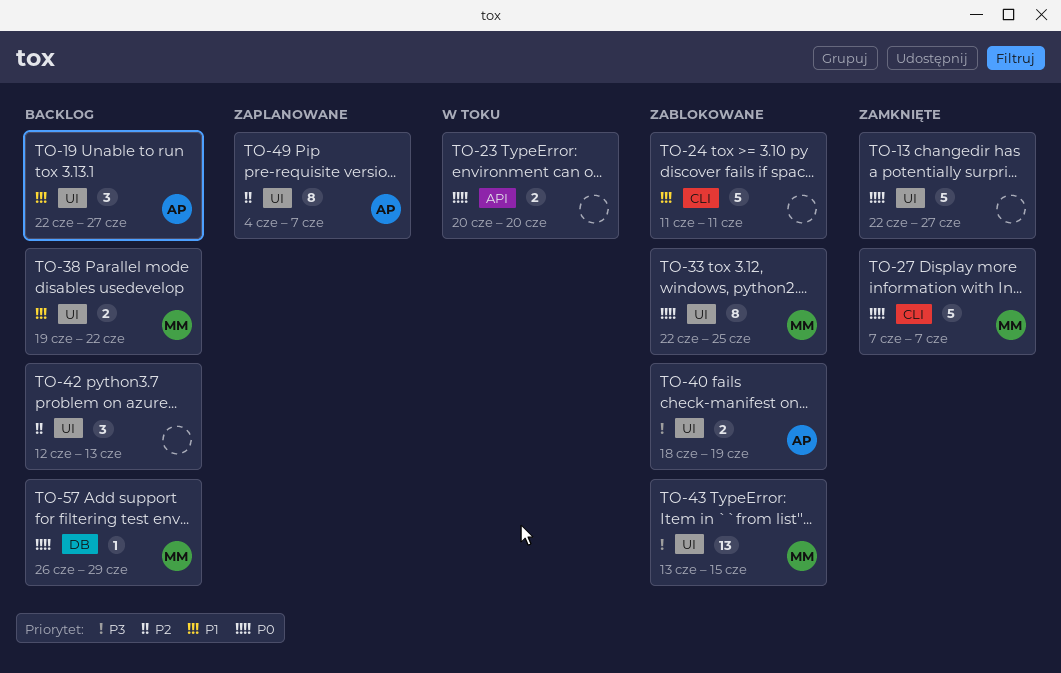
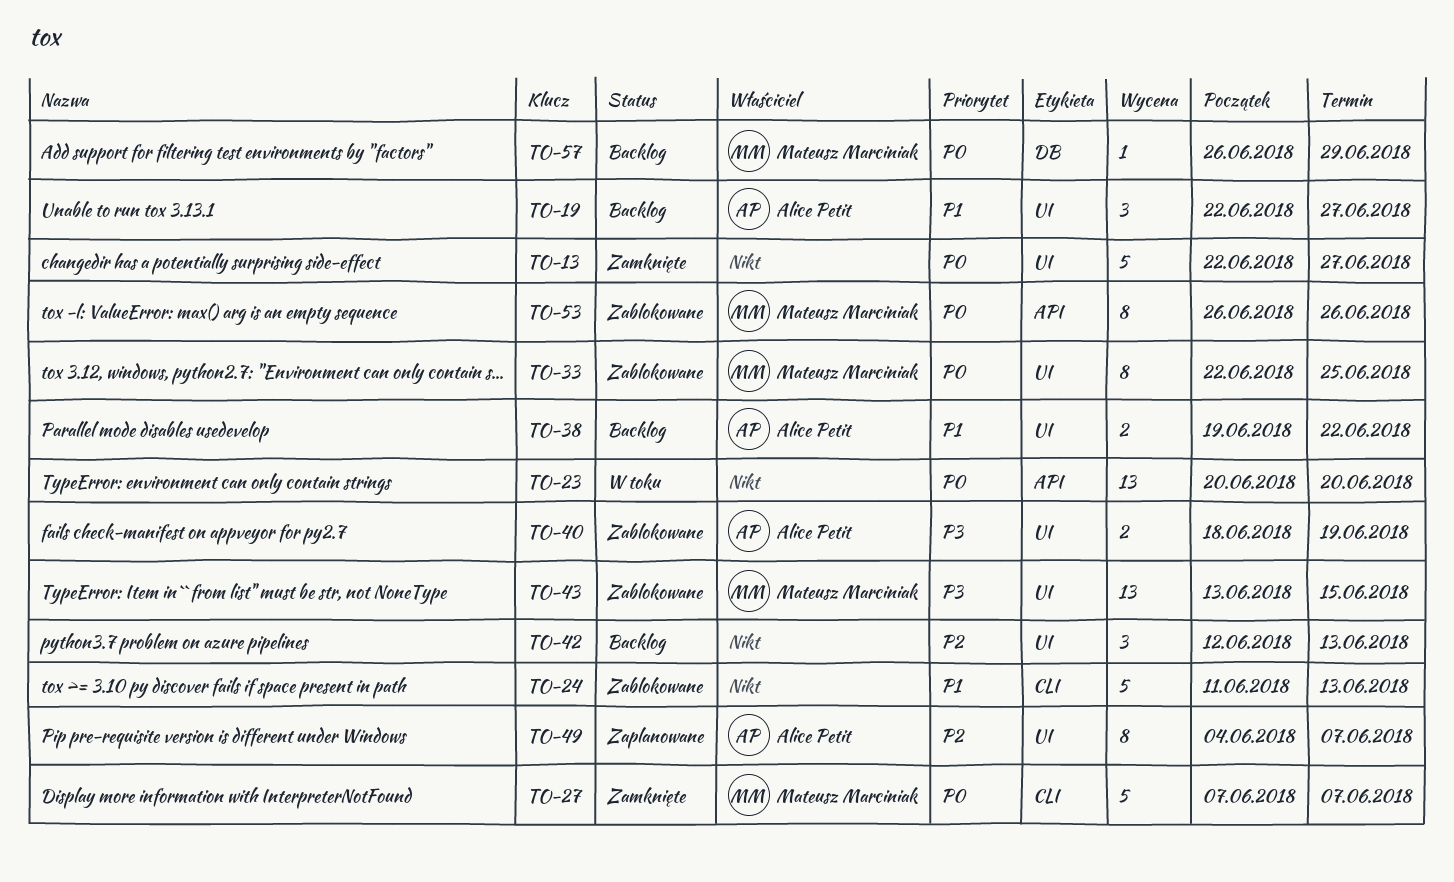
TO-23, estimate: 2 -> 13
TO-24, due: Jun 11 -> Jun 13
TO-38, owner: Mateusz Marciniak -> Alice Petit
TO-53: none -> present

